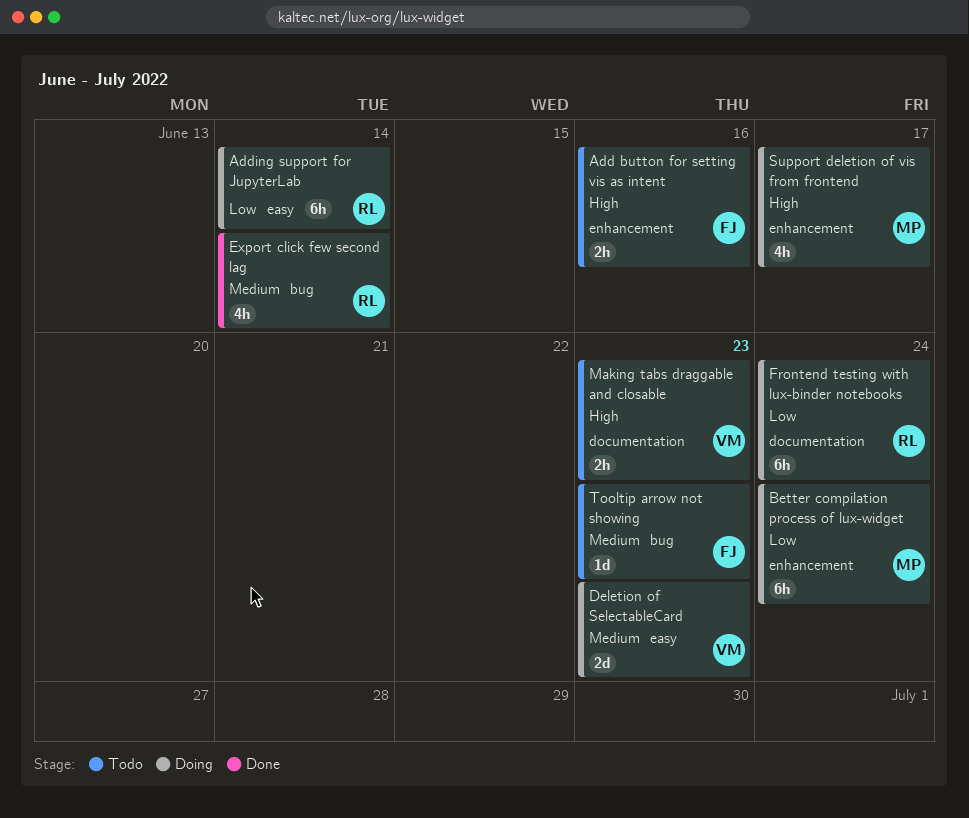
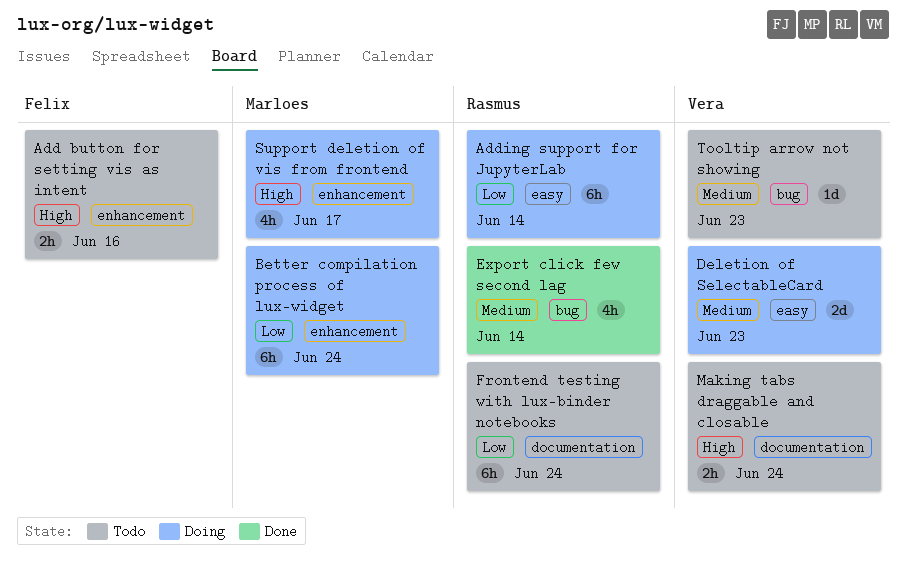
Frontend testing with lux-binder notebooks, status: Doing -> Todo
Making tabs draggable and closable, due: Jun 23 -> Jun 24
Tooltip arrow not showing, owner: Felix -> Vera

